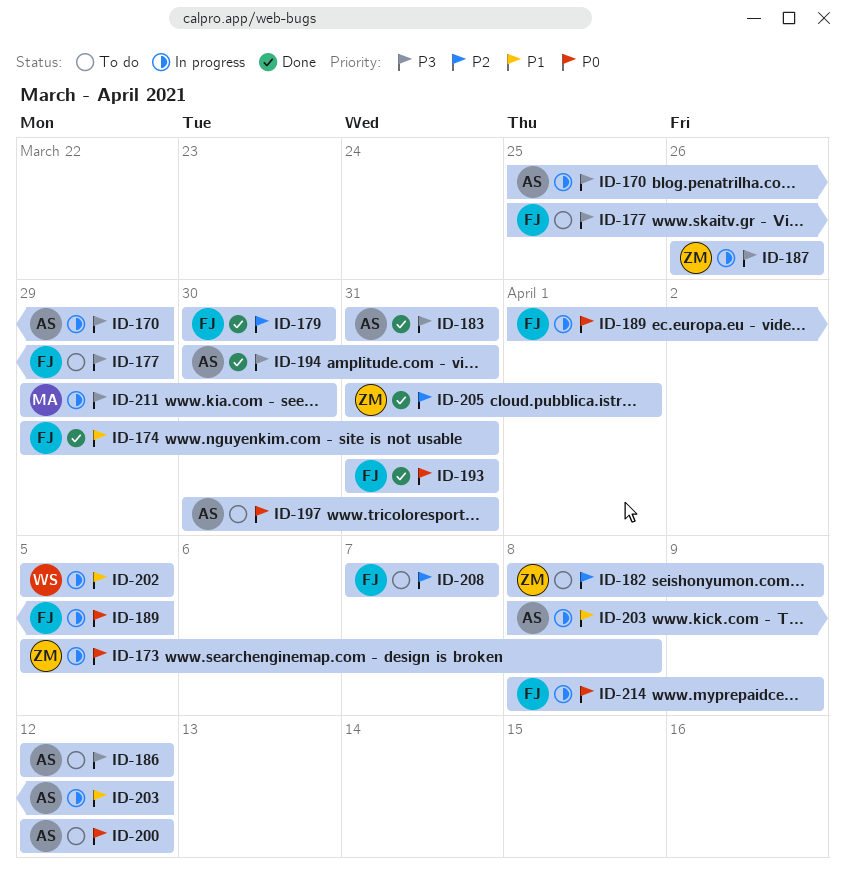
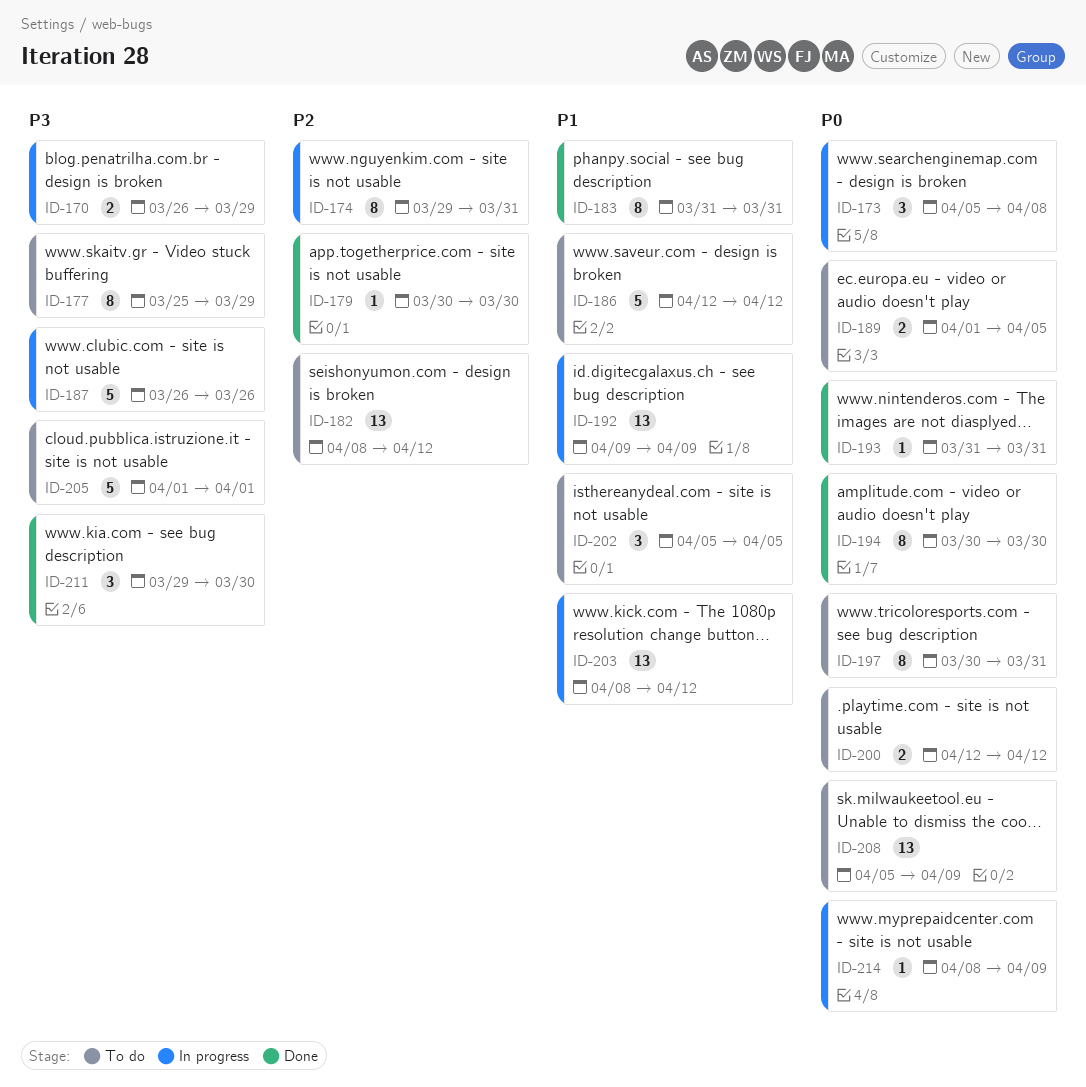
ID-170, start: Mar 25 -> Mar 26
ID-174, status: Done -> In progress
ID-174, priority: P1 -> P2
ID-182, due: Apr 9 -> Apr 12
ID-183, priority: P3 -> P1
ID-186, priority: P3 -> P1
ID-189, status: In progress -> To do
ID-192: none -> present
ID-194, priority: P3 -> P0
ID-194, due: Mar 31 -> Mar 30
ID-202, status: In progress -> To do
ID-205, status: Done -> To do
ID-205, priority: P2 -> P3
ID-205, start: Mar 31 -> Apr 1
ID-208, priority: P2 -> P0
ID-208, start: Apr 7 -> Apr 5
ID-208, due: Apr 7 -> Apr 9
ID-211, status: In progress -> Done

